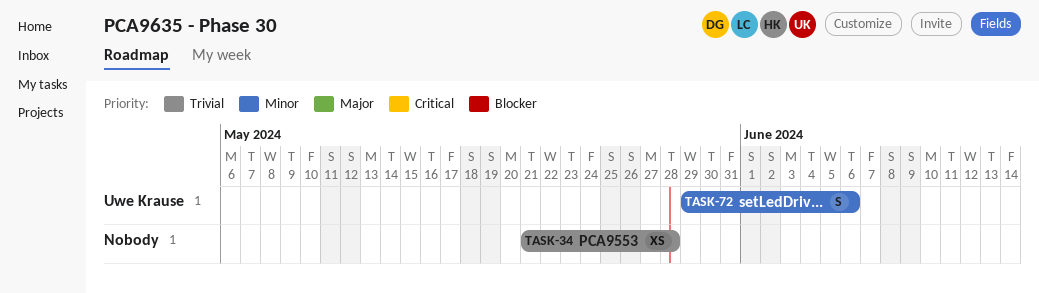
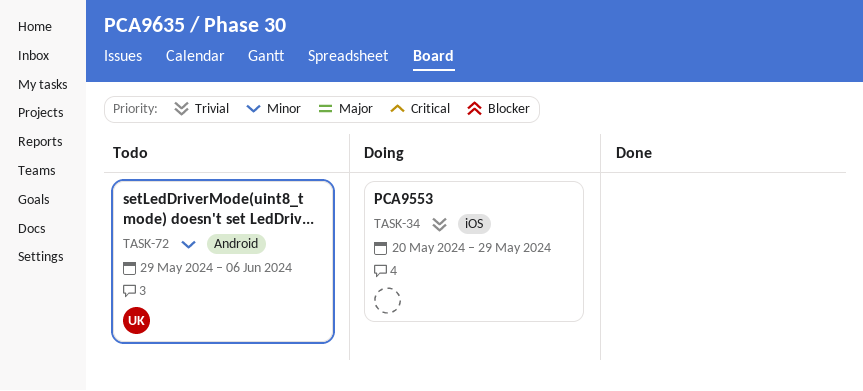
TASK-34, start: May 21 -> May 20
TASK-34, due: May 28 -> May 29

